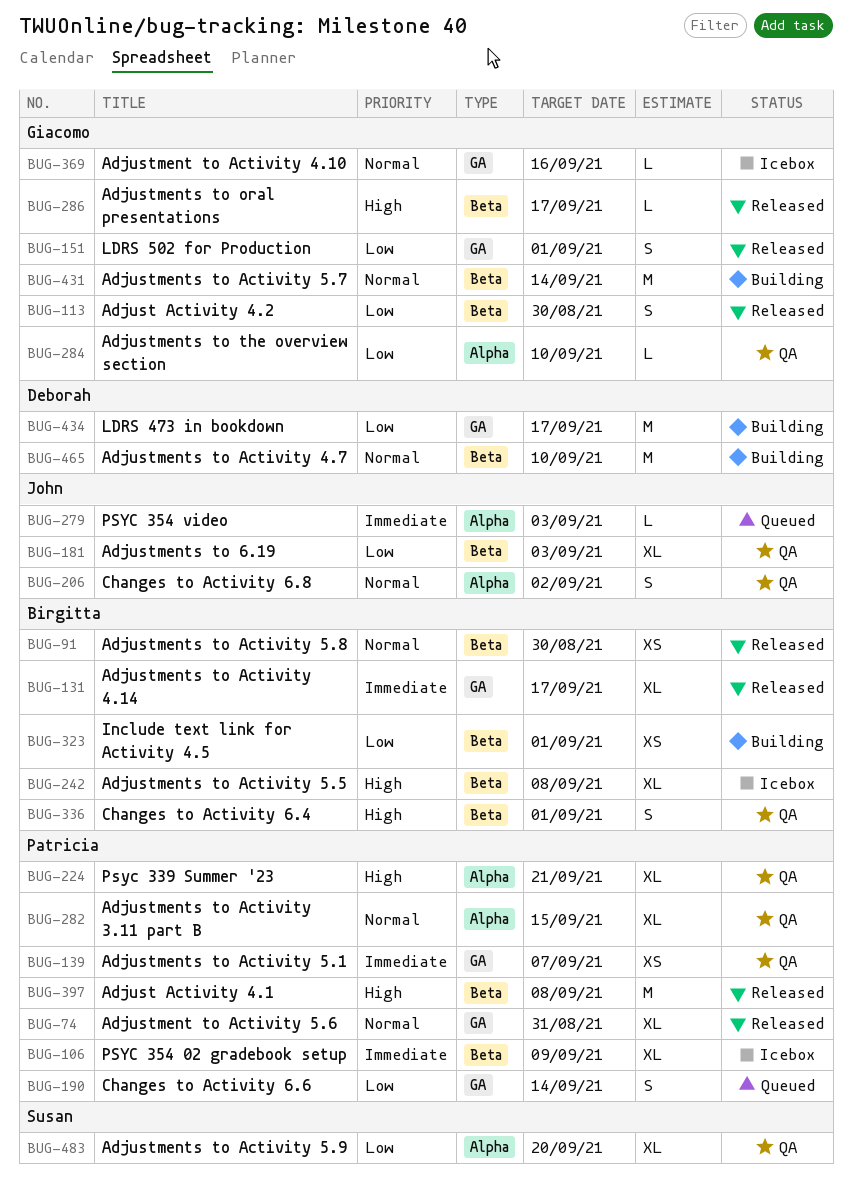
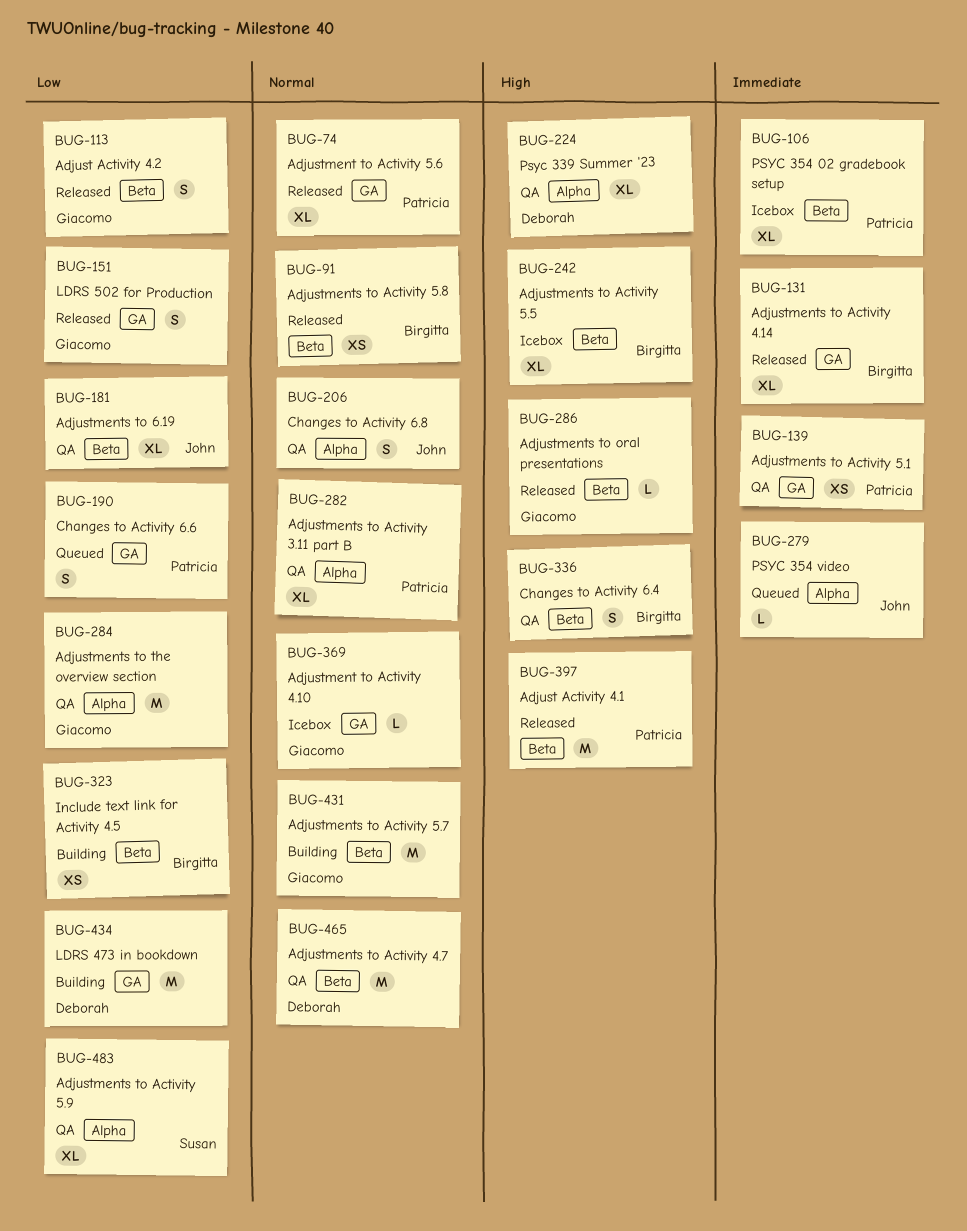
BUG-224, owner: Patricia -> Deborah
BUG-284, estimate: L -> M
BUG-465, status: Building -> QA

